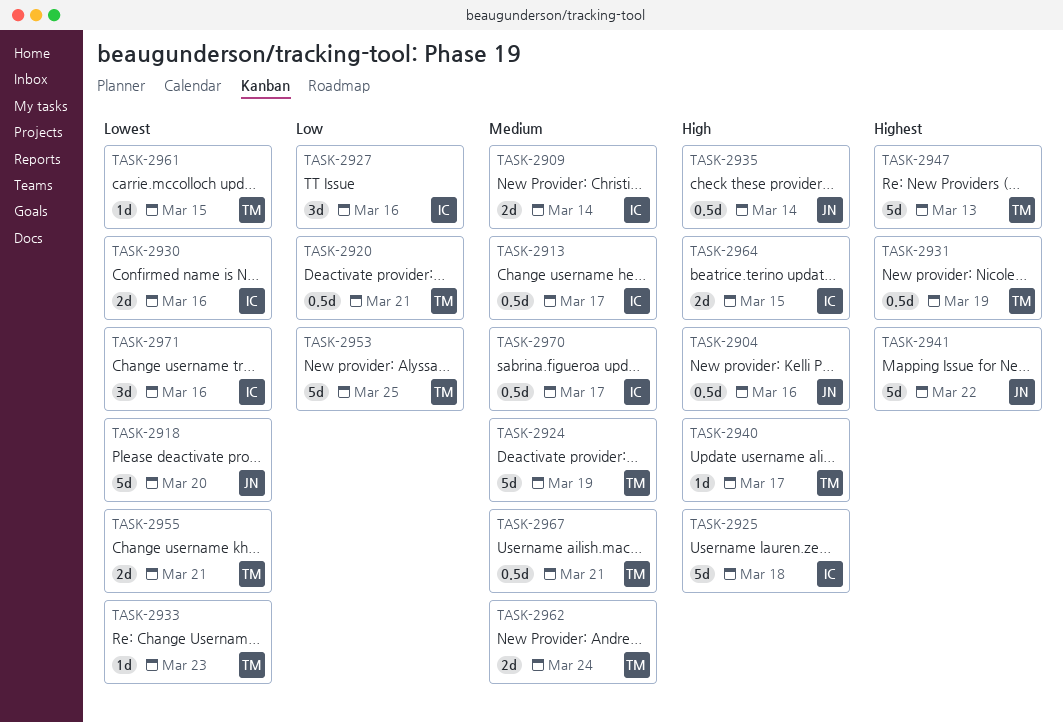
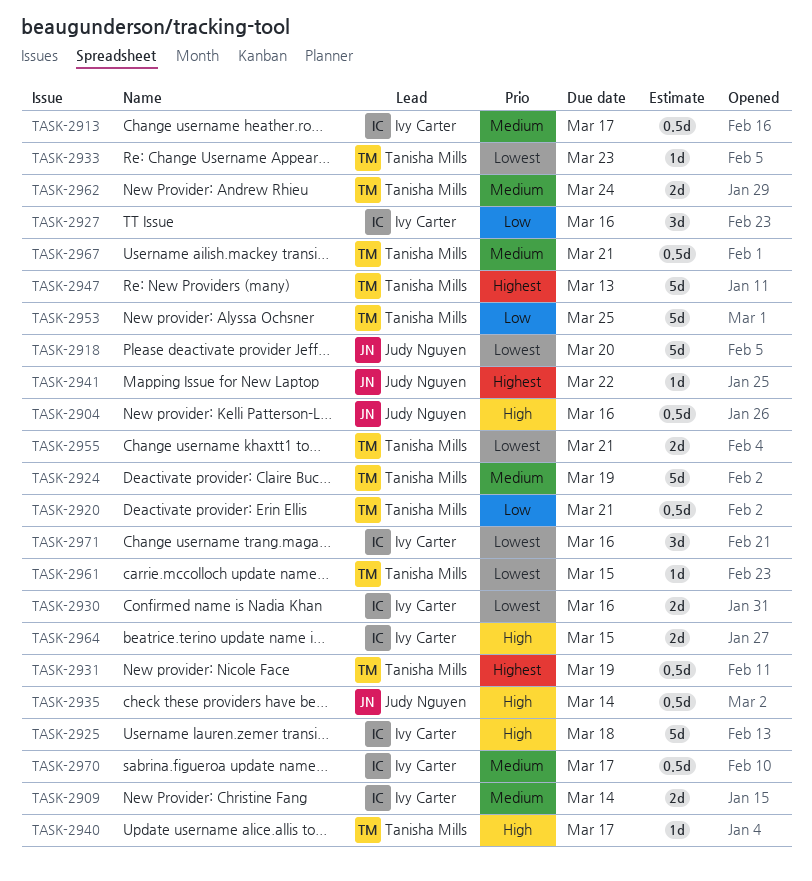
TASK-2941, estimate: 5d -> 1d

